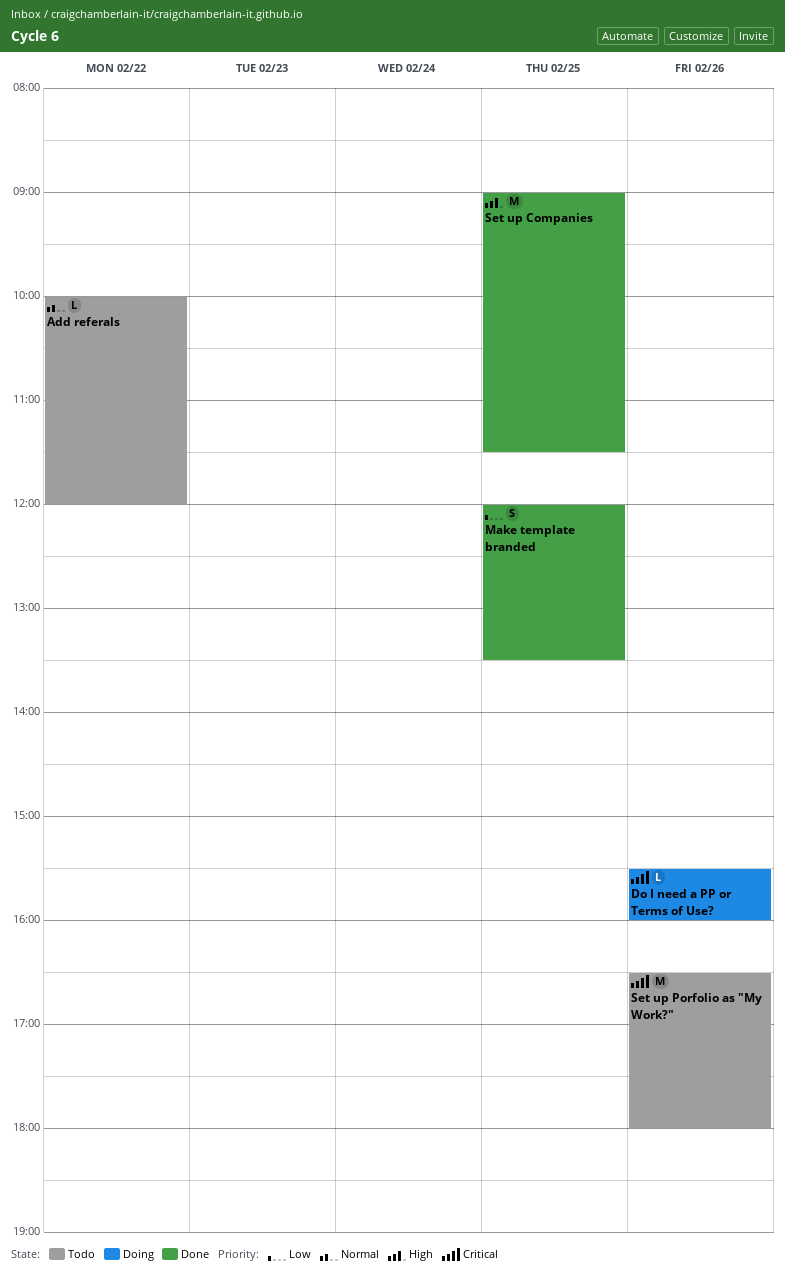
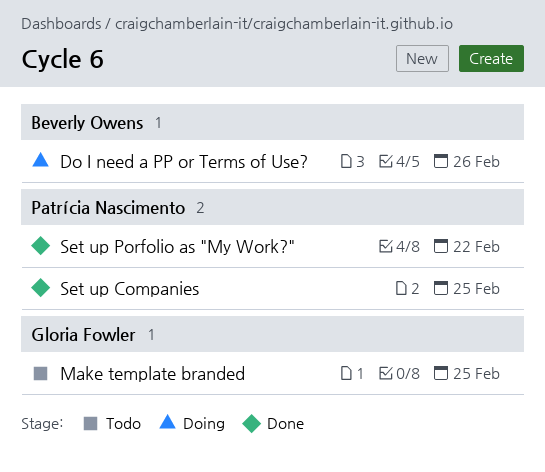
Add referals: present -> none
Make template branded, status: Done -> Todo
Set up Porfolio as "My Work?", status: Todo -> Done
Set up Porfolio as "My Work?", day: Feb 26 -> Feb 22

